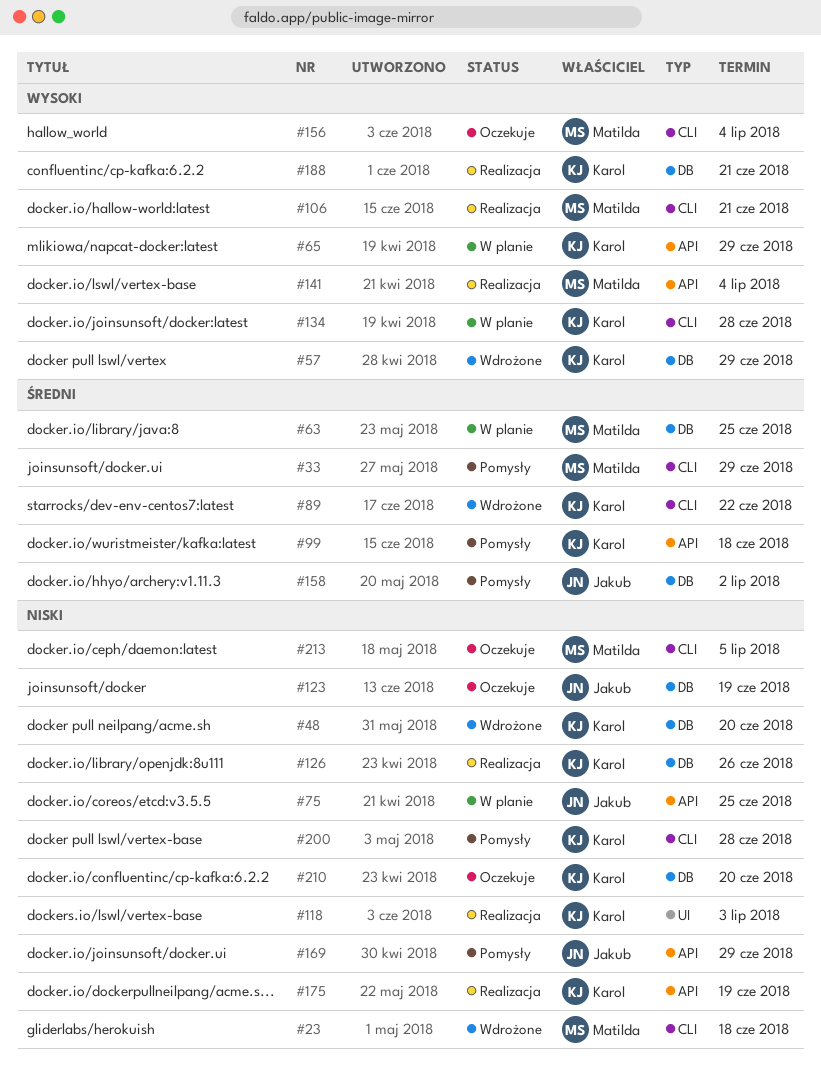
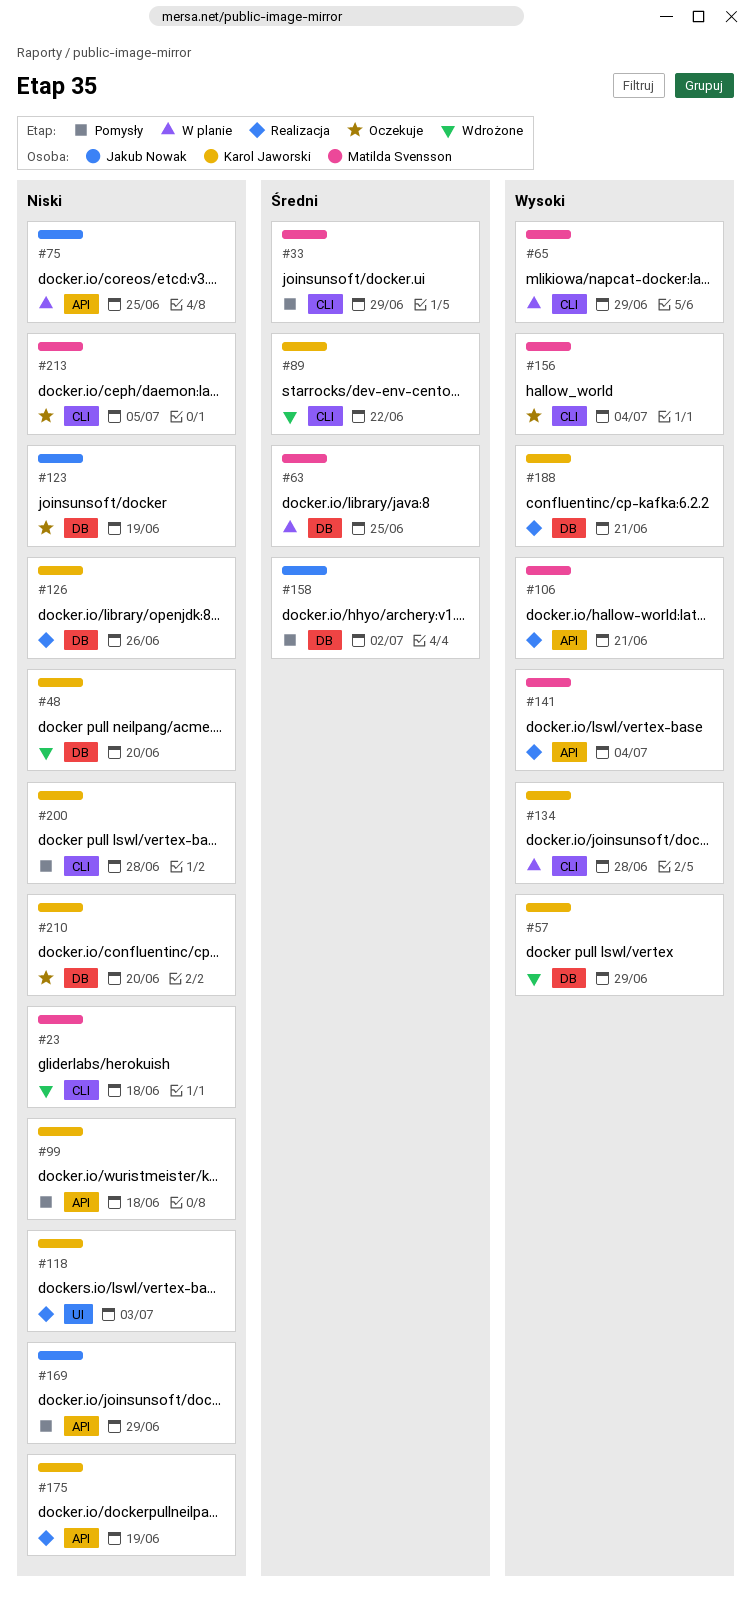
#65, owner: Karol Jaworski -> Matilda Svensson
#65, label: API -> CLI
#99, priority: Średni -> Niski
#106, label: CLI -> API

